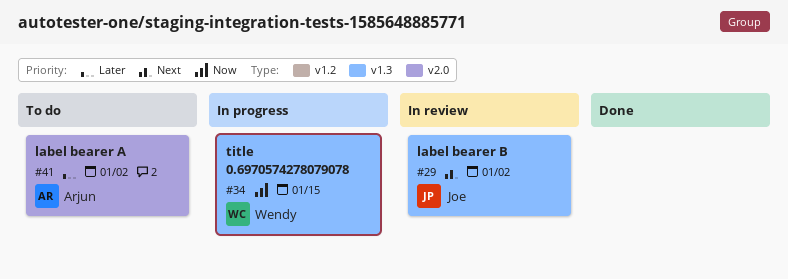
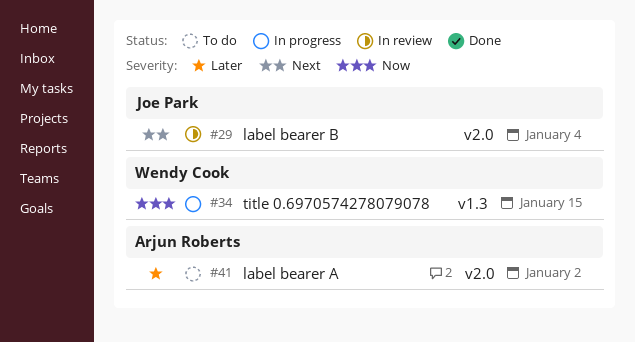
#29, label: v1.3 -> v2.0
#29, due: Jan 2 -> Jan 4

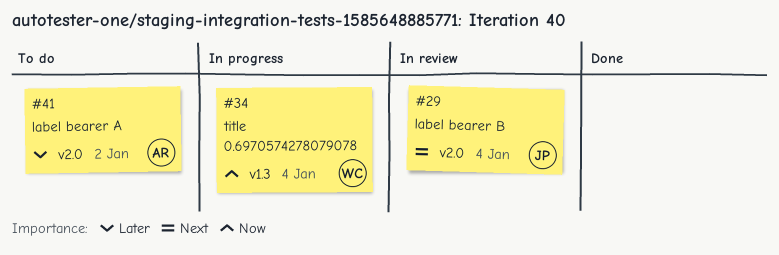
#34, due: Jan 15 -> Jan 4

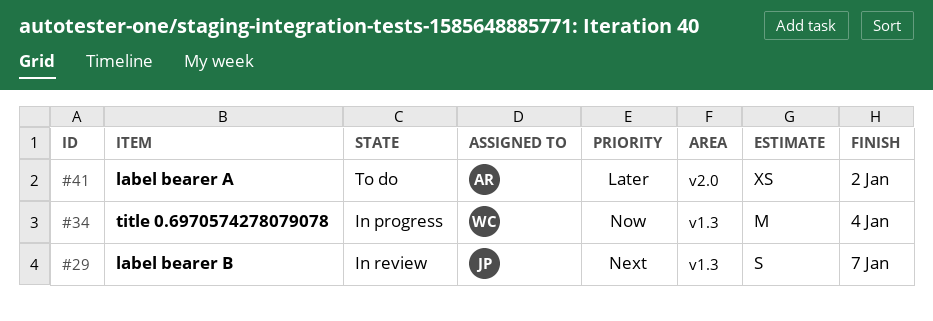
#29, label: v2.0 -> v1.3
#29, due: Jan 4 -> Jan 7

